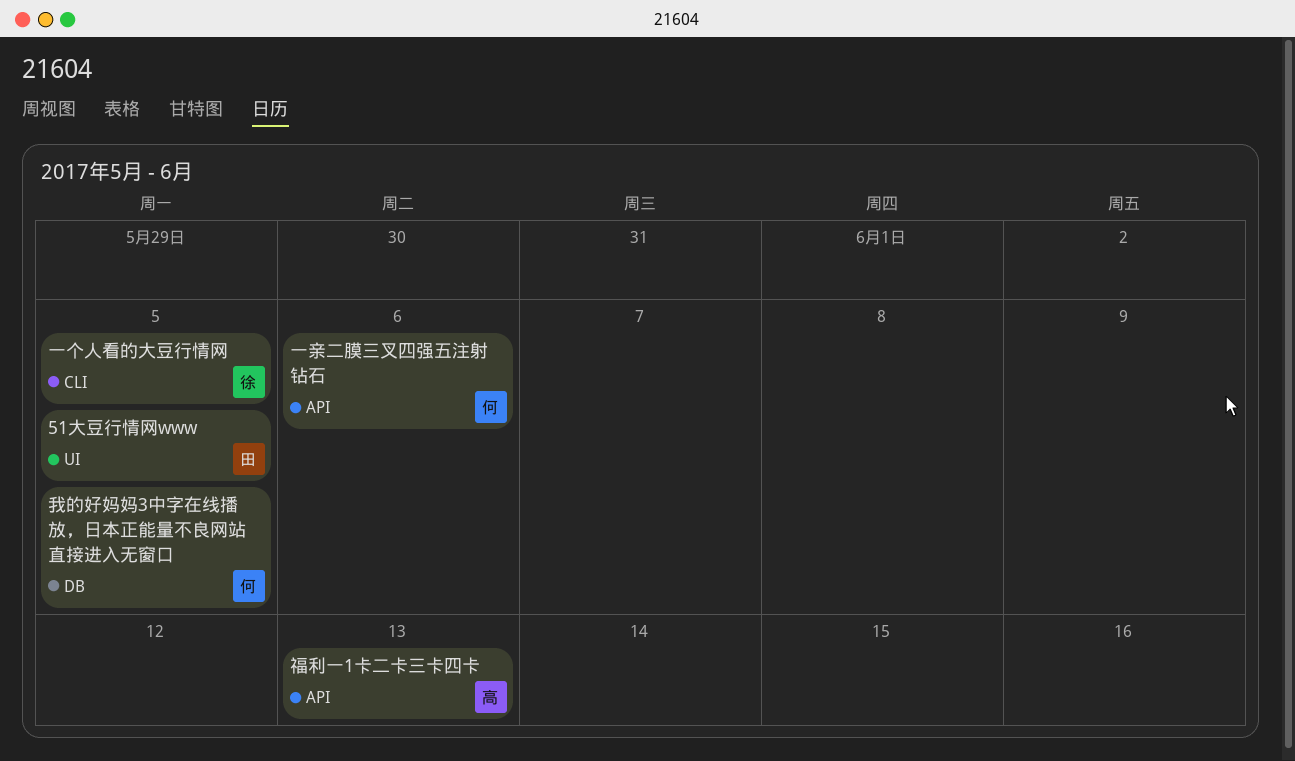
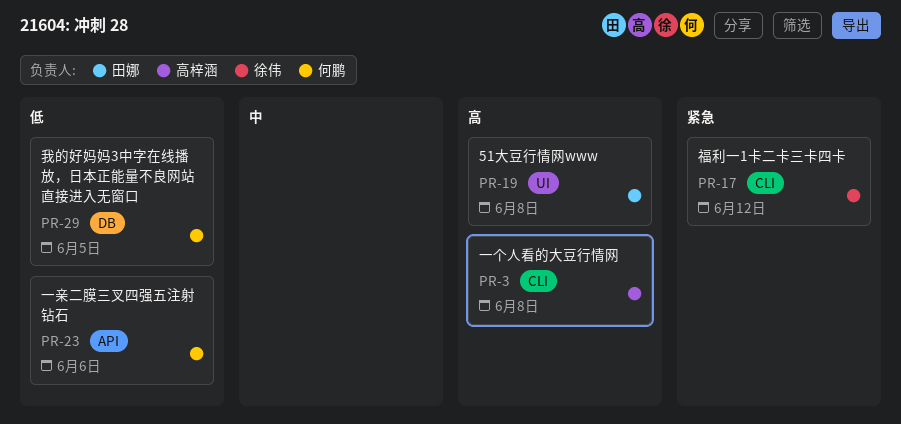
51大豆行情网www, due: Jun 5 -> Jun 8
一个人看的大豆行情网, owner: 徐伟 -> 高梓涵
一个人看的大豆行情网, due: Jun 5 -> Jun 8
福利一1卡二卡三卡四卡, owner: 高梓涵 -> 徐伟
福利一1卡二卡三卡四卡, label: API -> CLI
福利一1卡二卡三卡四卡, due: Jun 13 -> Jun 12

